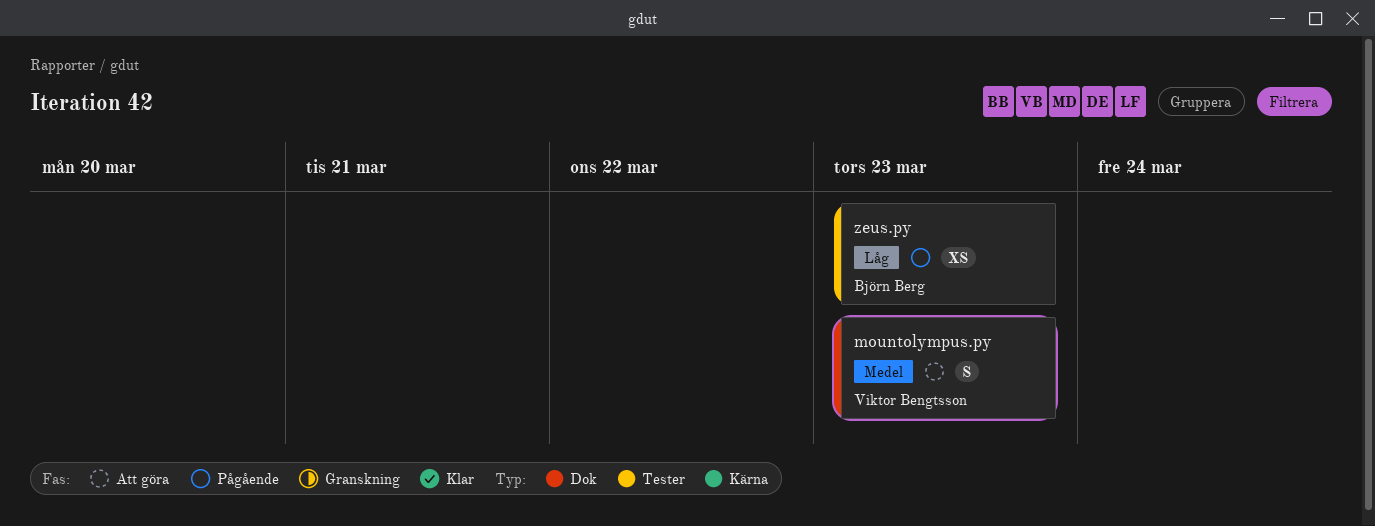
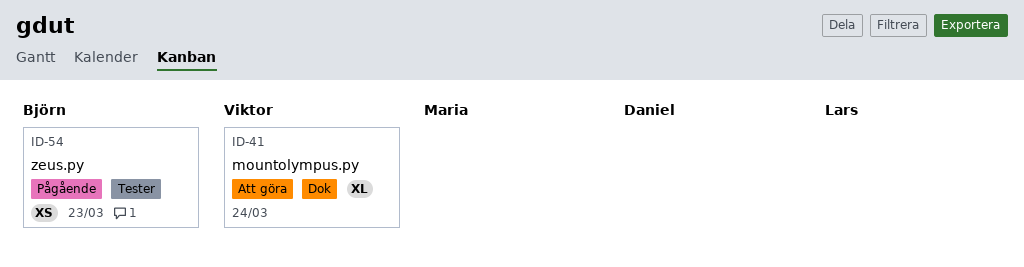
mountolympus.py, estimate: S -> XL
mountolympus.py, due: Mar 23 -> Mar 24

